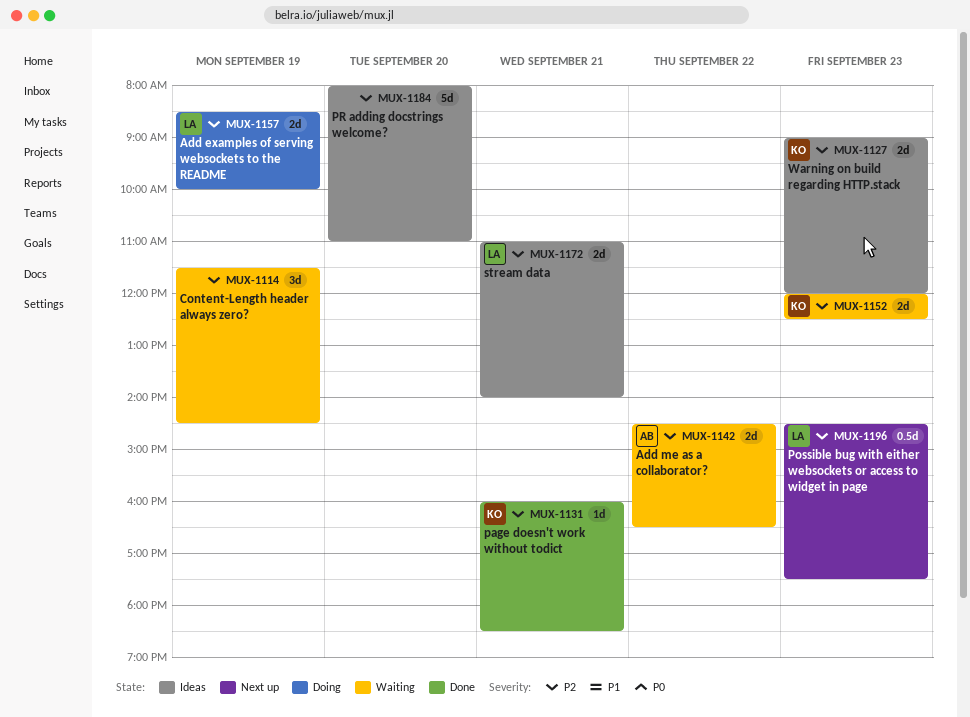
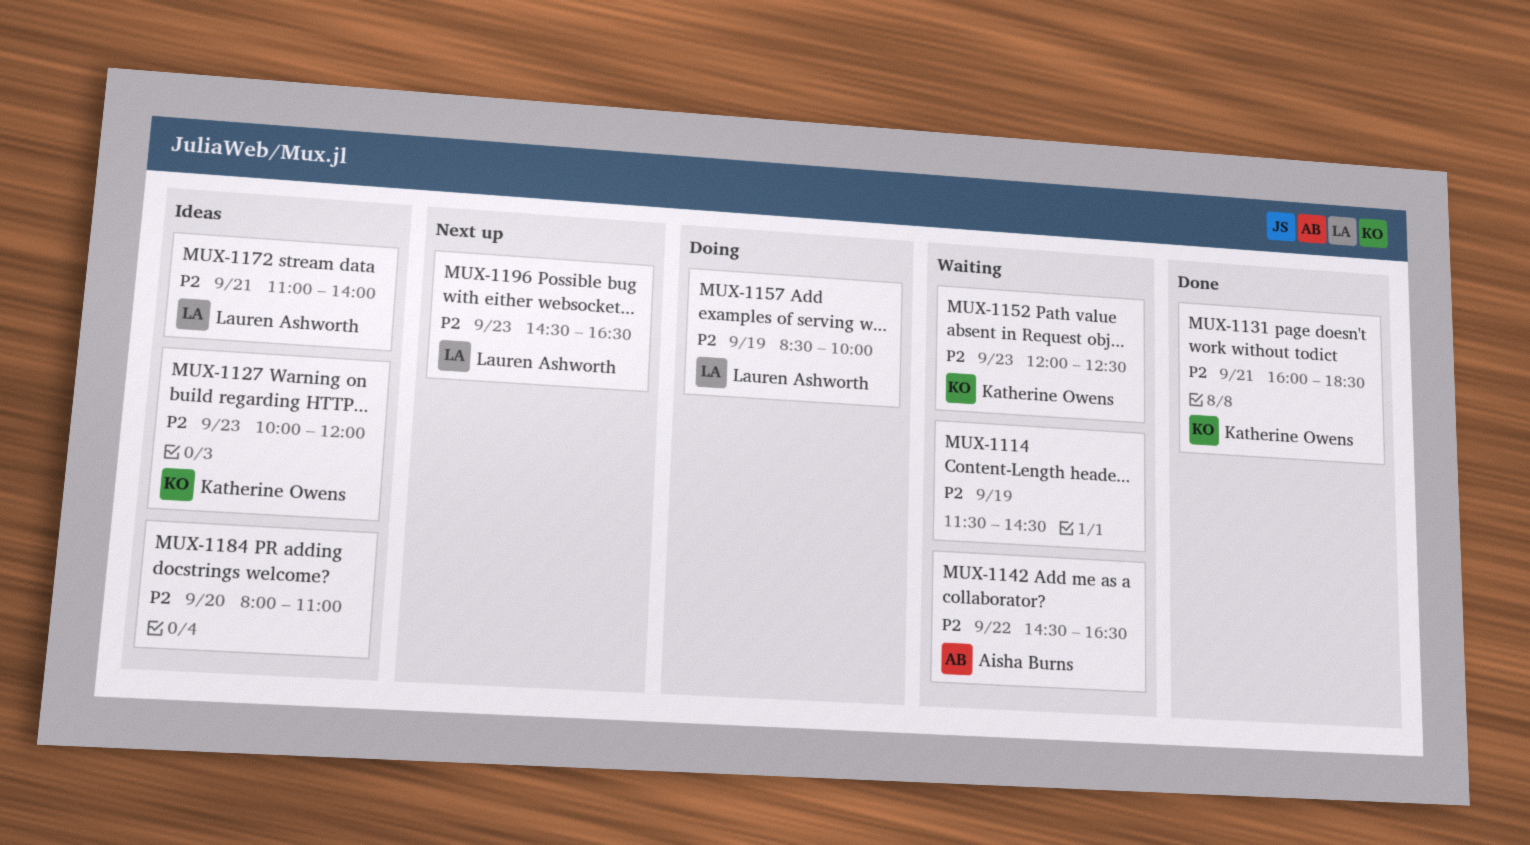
MUX-1127, begins: 09:00 -> 10:00
MUX-1196, ends: 17:30 -> 16:30

